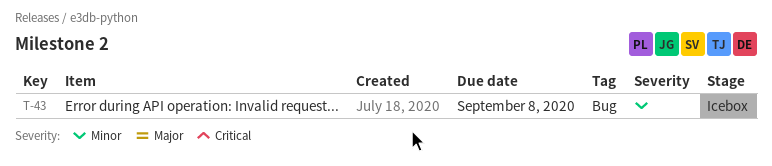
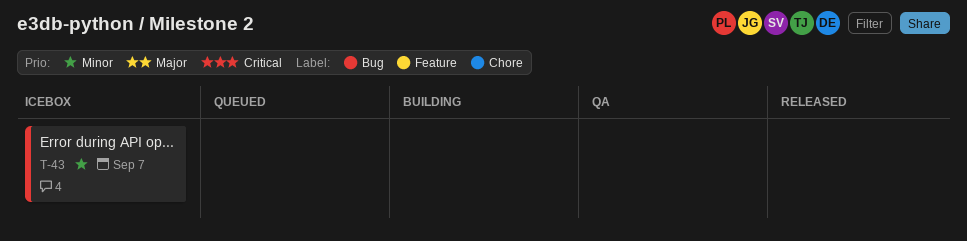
T-43, due: Sep 8 -> Sep 7

